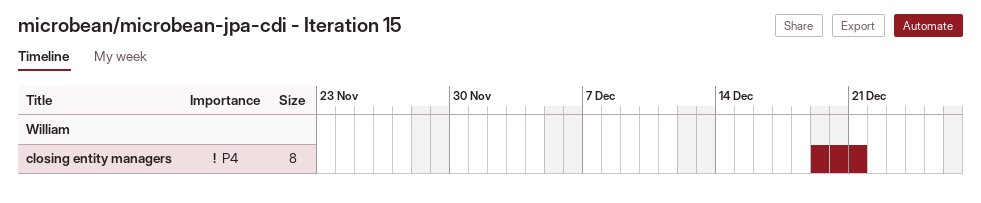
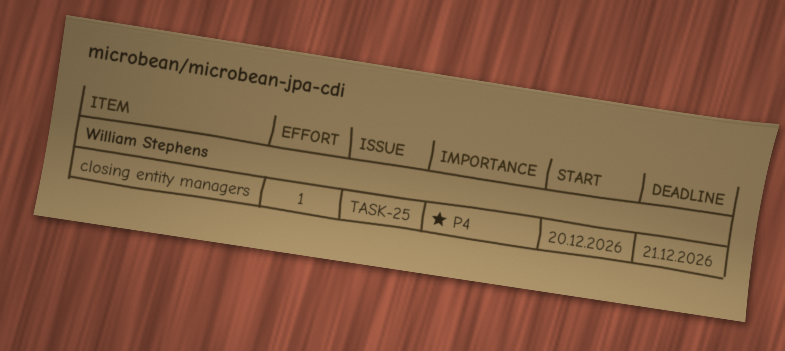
closing entity managers, estimate: 8 -> 1
closing entity managers, start: Dec 19 -> Dec 20

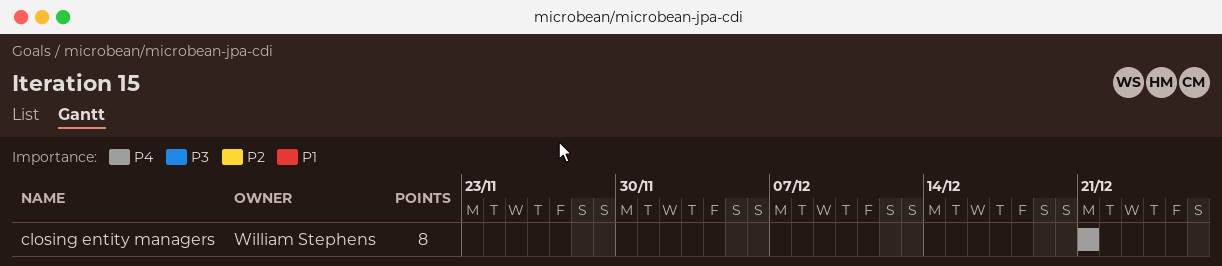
closing entity managers, estimate: 1 -> 8
closing entity managers, start: Dec 20 -> Dec 21

